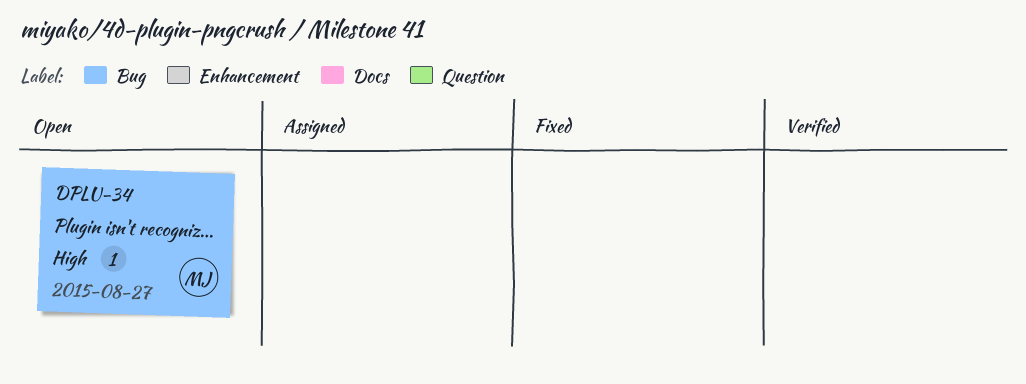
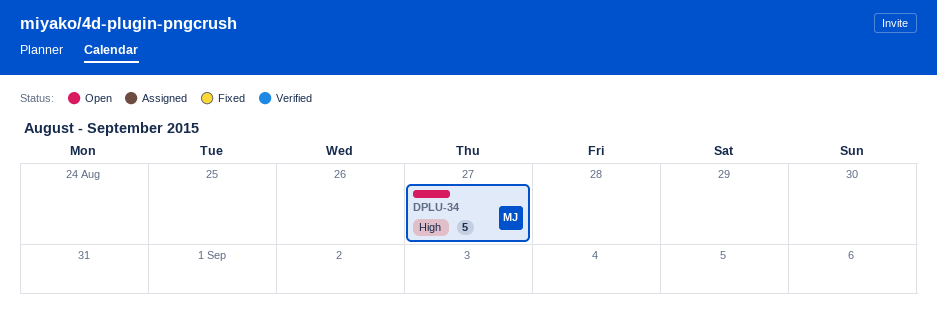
DPLU-34, estimate: 1 -> 5

